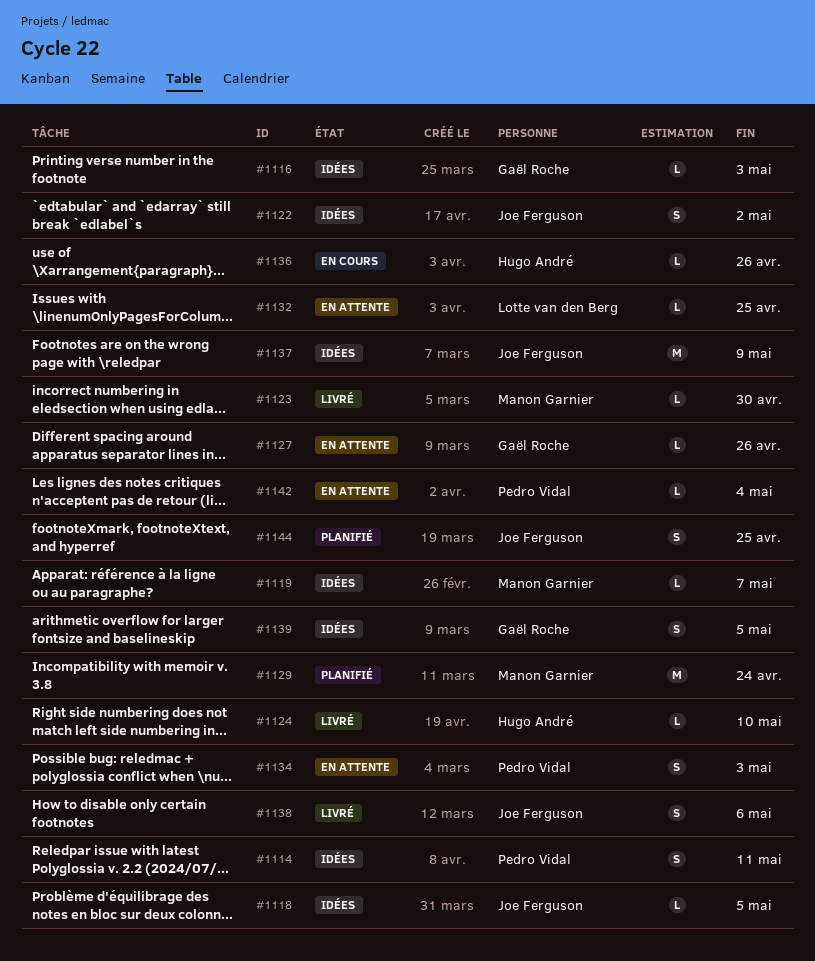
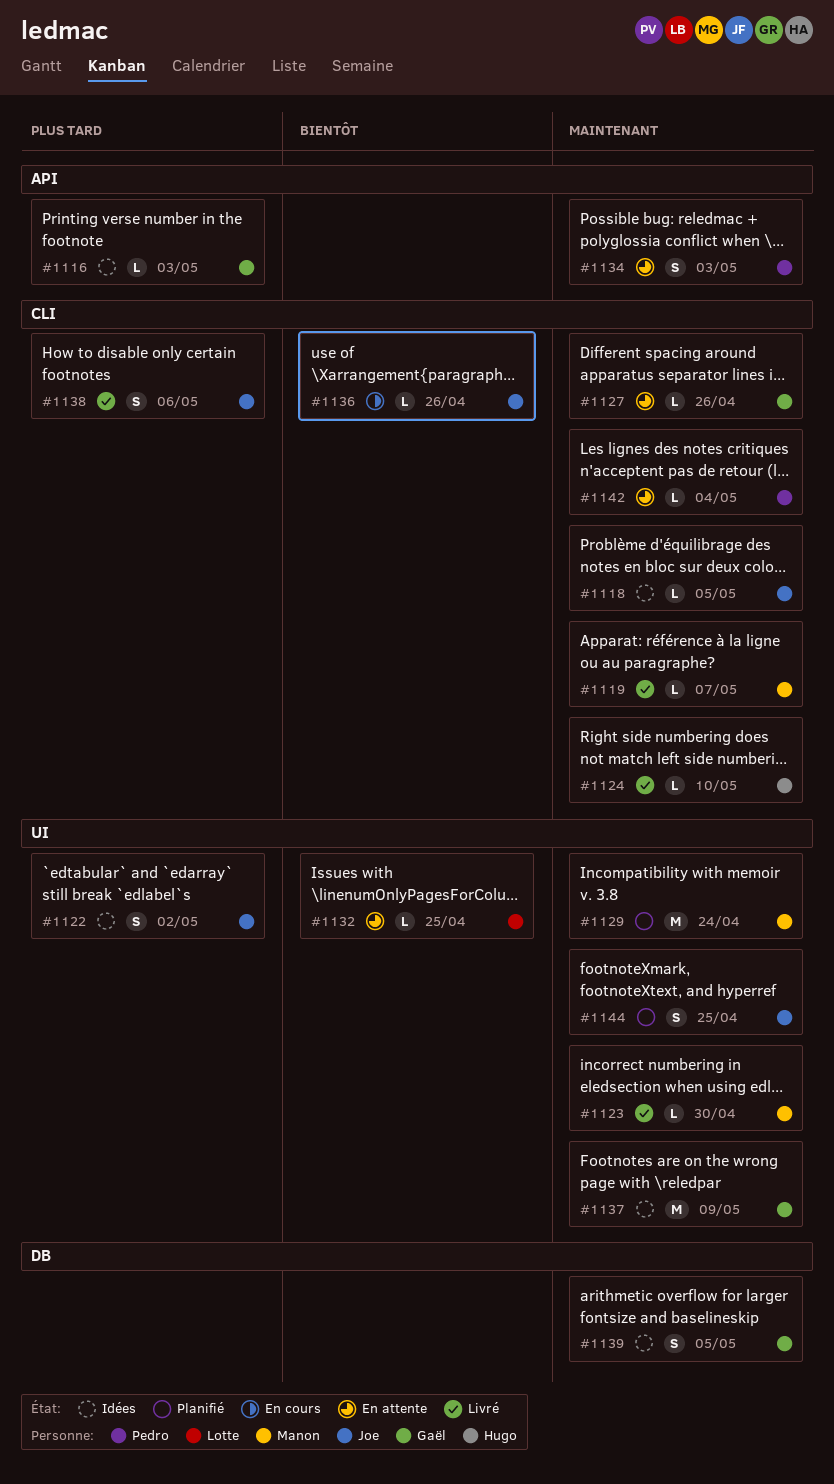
#1114: present -> none
#1119, status: Idées -> Livré
#1136, owner: Hugo André -> Joe Ferguson
#1137, owner: Joe Ferguson -> Gaël Roche

